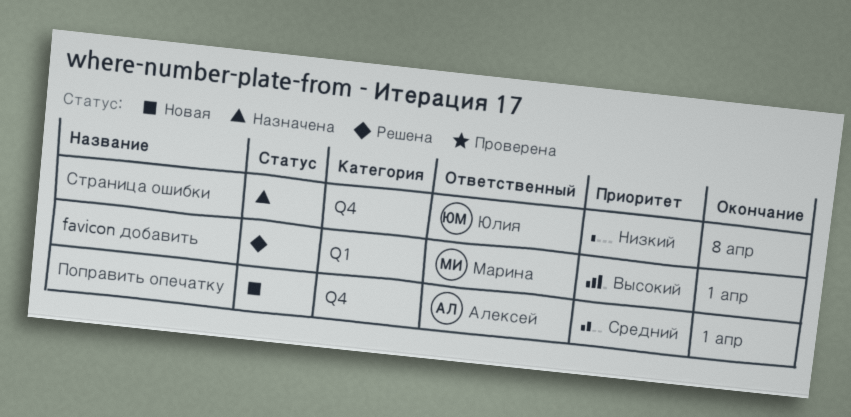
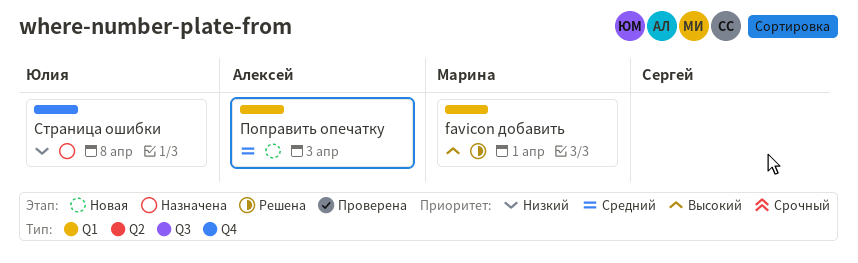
Поправить опечатку, label: Q4 -> Q1
Поправить опечатку, due: Apr 1 -> Apr 3

